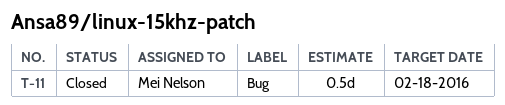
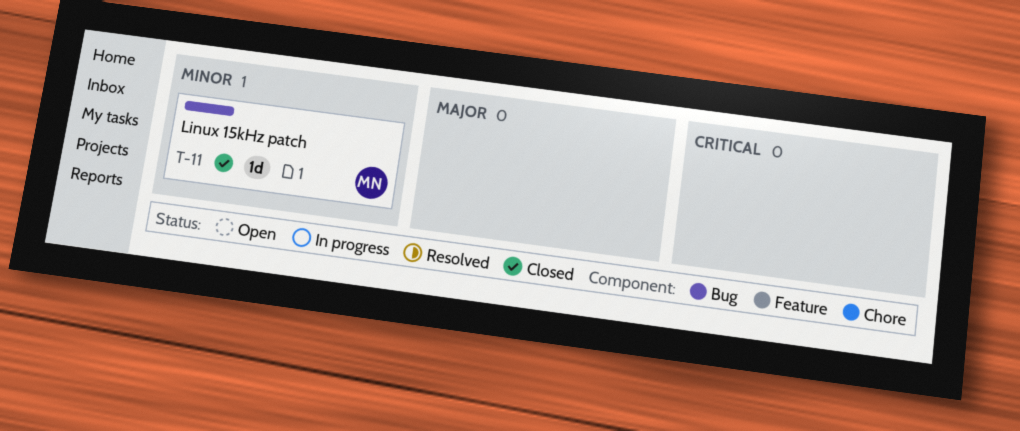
T-11, estimate: 0.5d -> 1d

